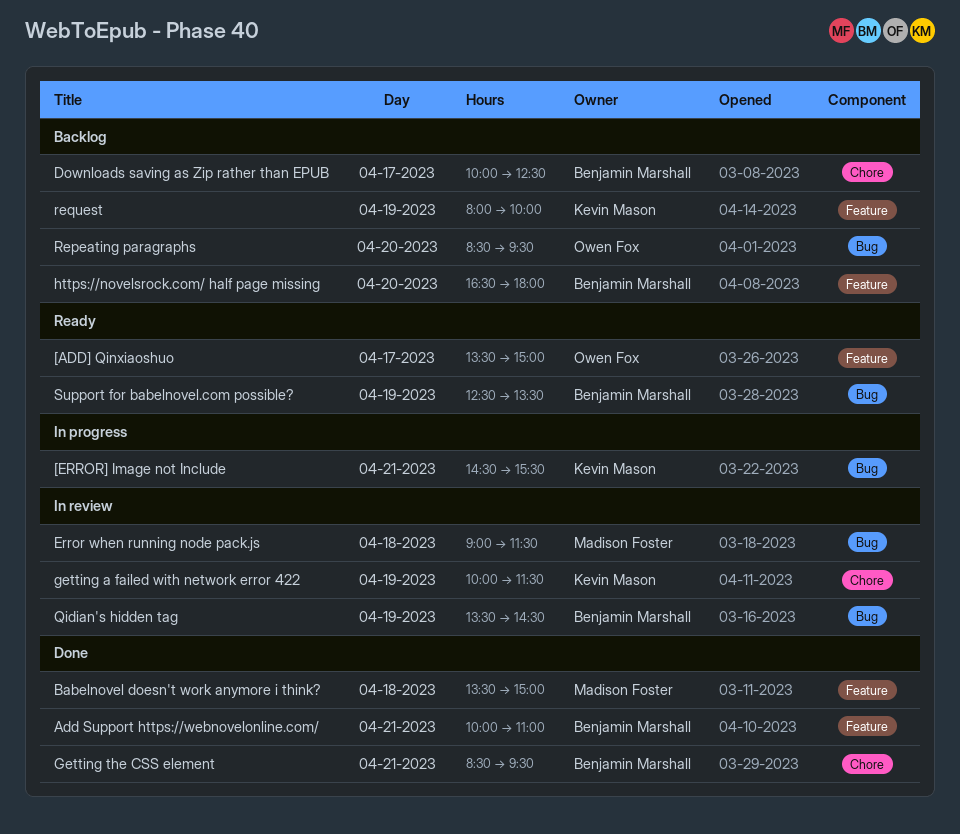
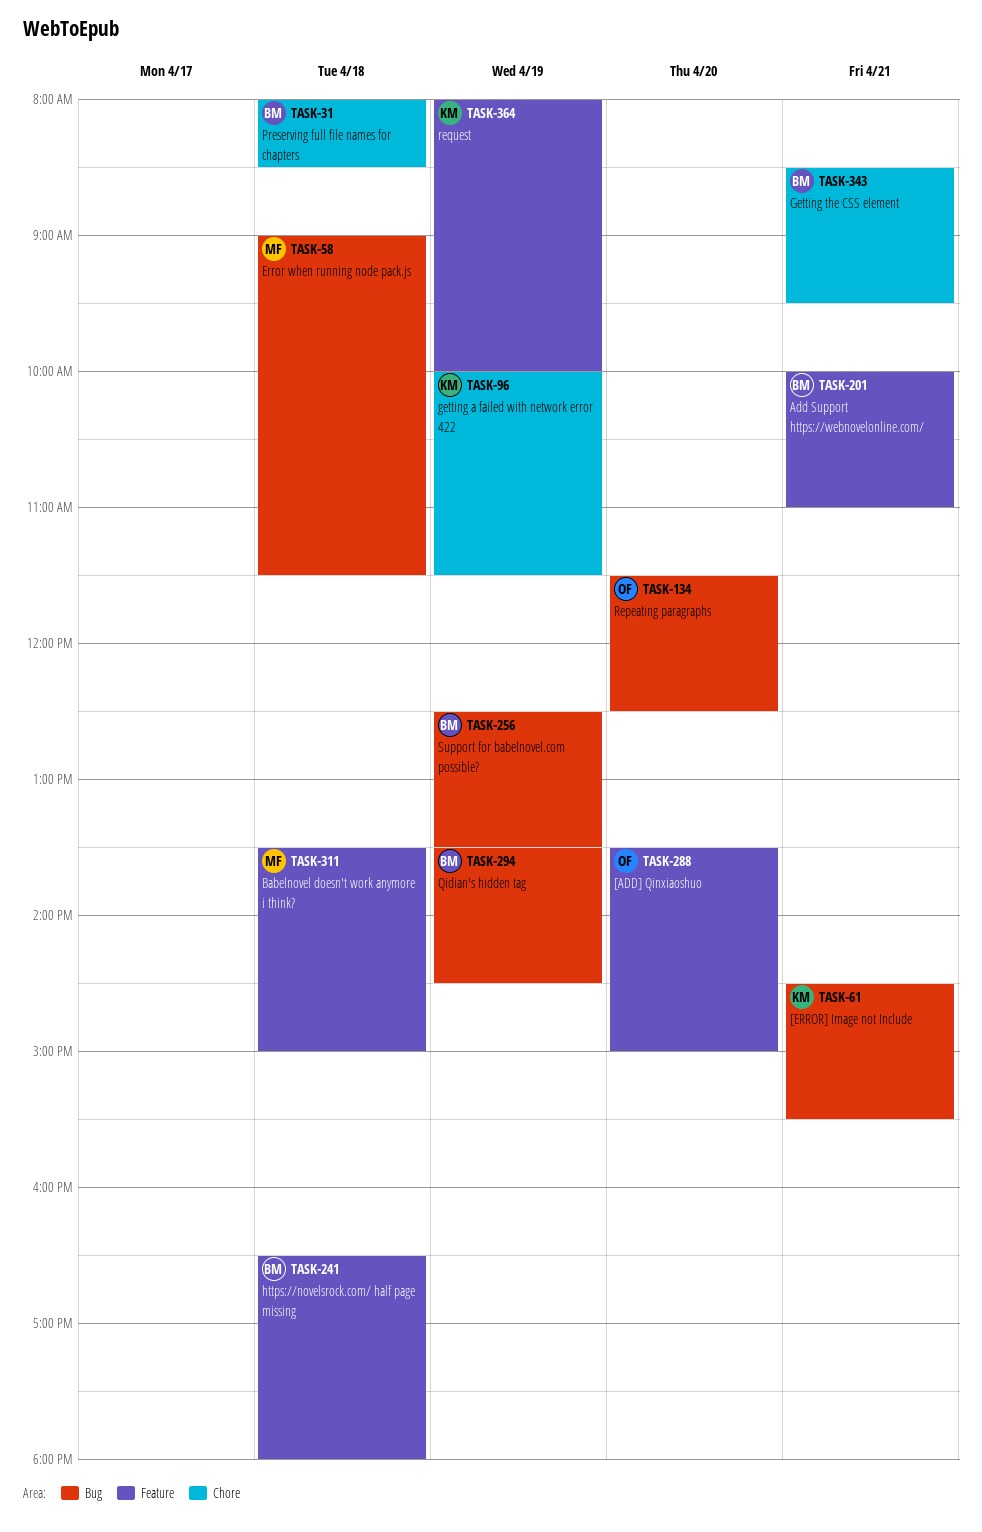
[ADD] Qinxiaoshuo, day: Apr 17 -> Apr 20
Downloads saving as Zip rather than EPUB: present -> none
https://novelsrock.com/ half page missing, day: Apr 20 -> Apr 18
Preserving full file names for chapters: none -> present
Repeating paragraphs, begins: 08:30 -> 11:30
Repeating paragraphs, ends: 09:30 -> 12:30

